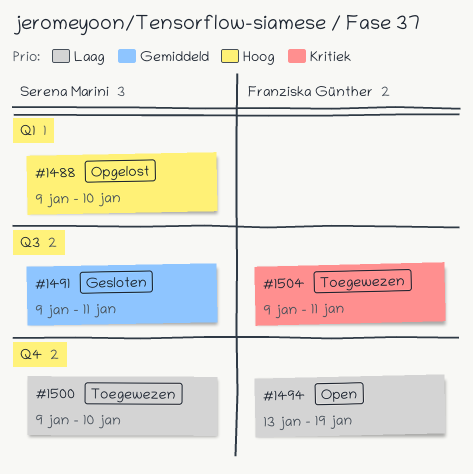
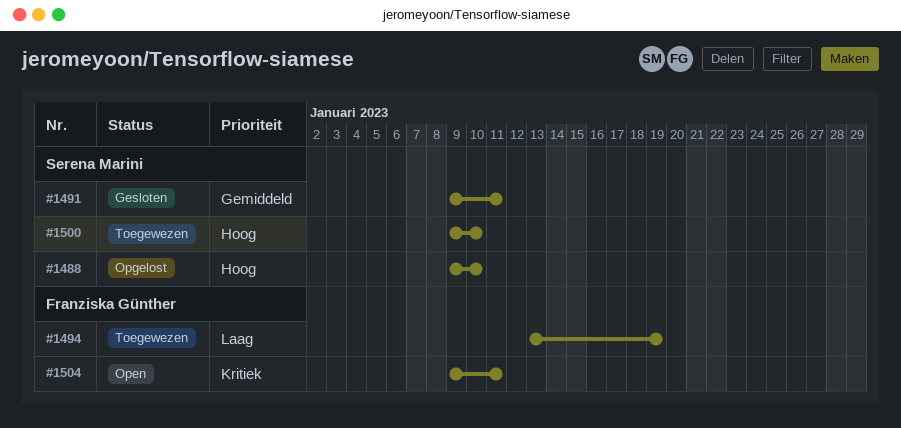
#1494, status: Open -> Toegewezen
#1500, priority: Laag -> Hoog
#1504, status: Toegewezen -> Open

